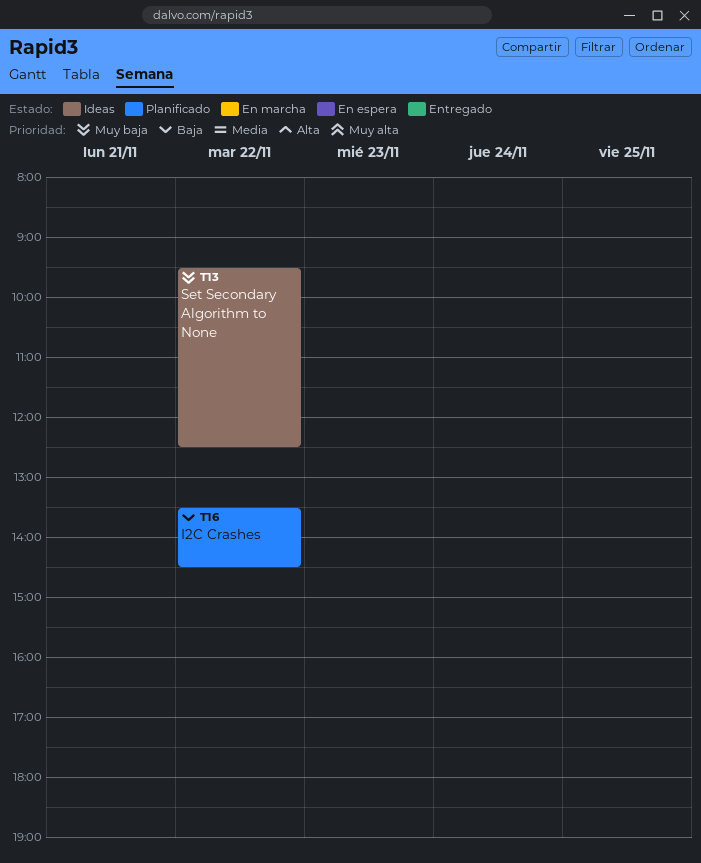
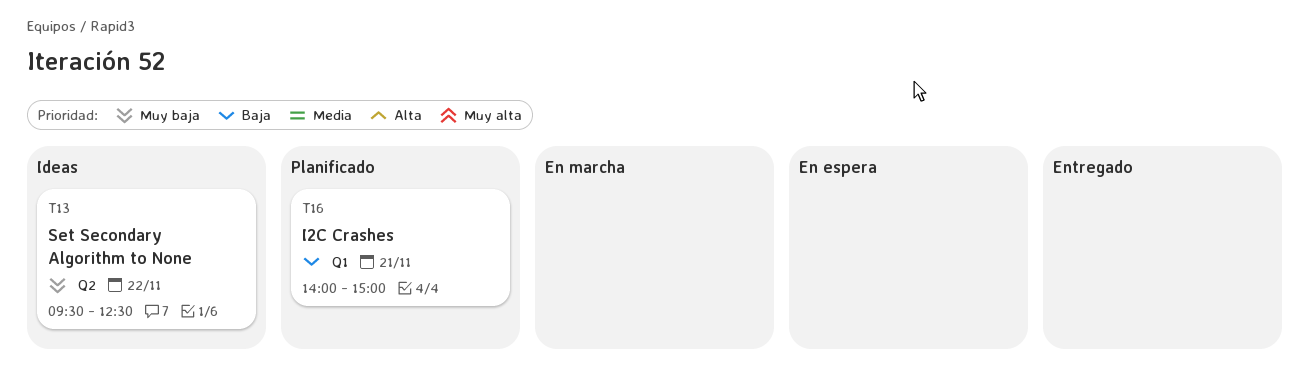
T16, day: Nov 22 -> Nov 21
T16, begins: 13:30 -> 14:00
T16, ends: 14:30 -> 15:00

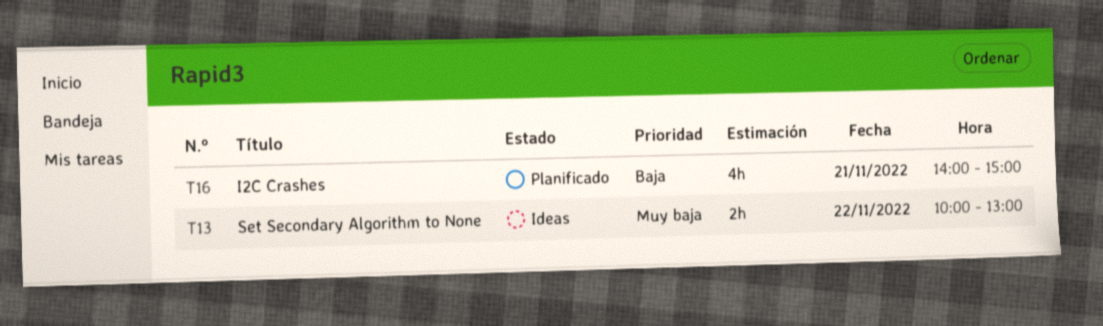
T13, begins: 09:30 -> 10:00
T13, ends: 12:30 -> 13:00

